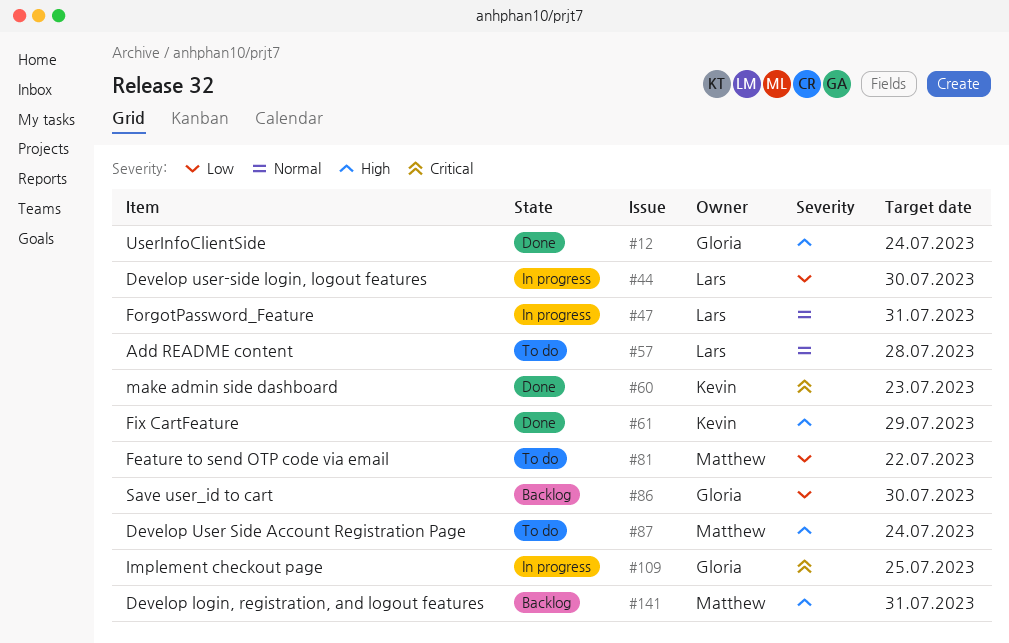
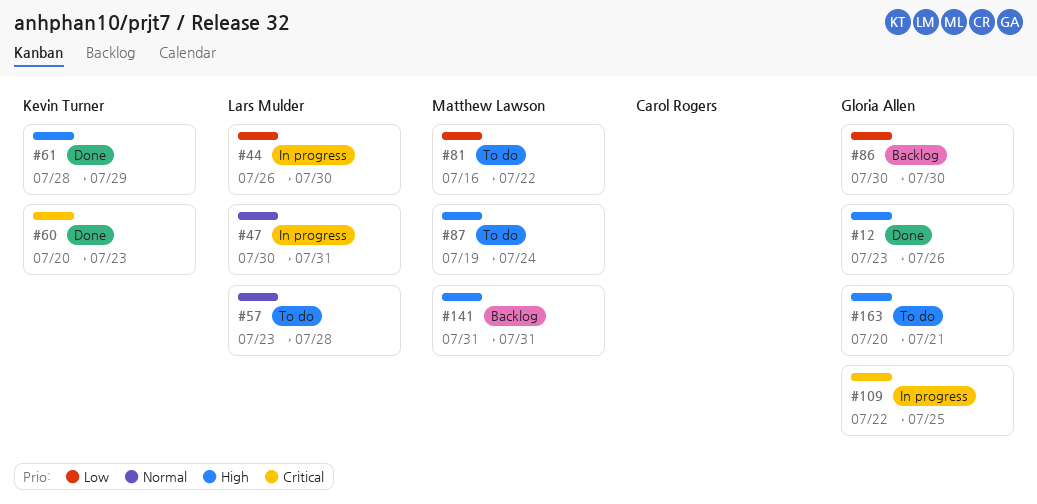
#12, due: Jul 24 -> Jul 26
#163: none -> present

